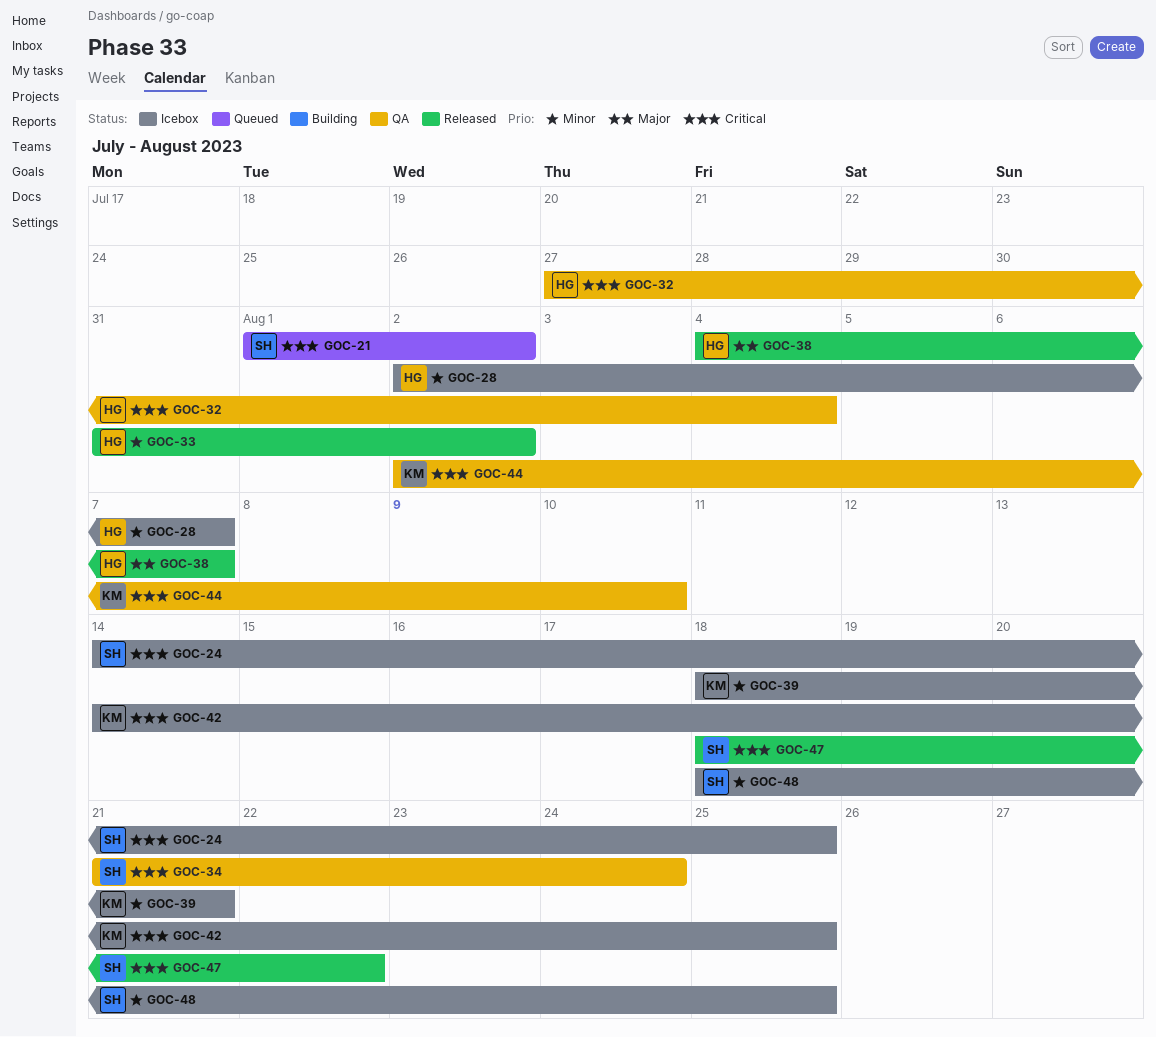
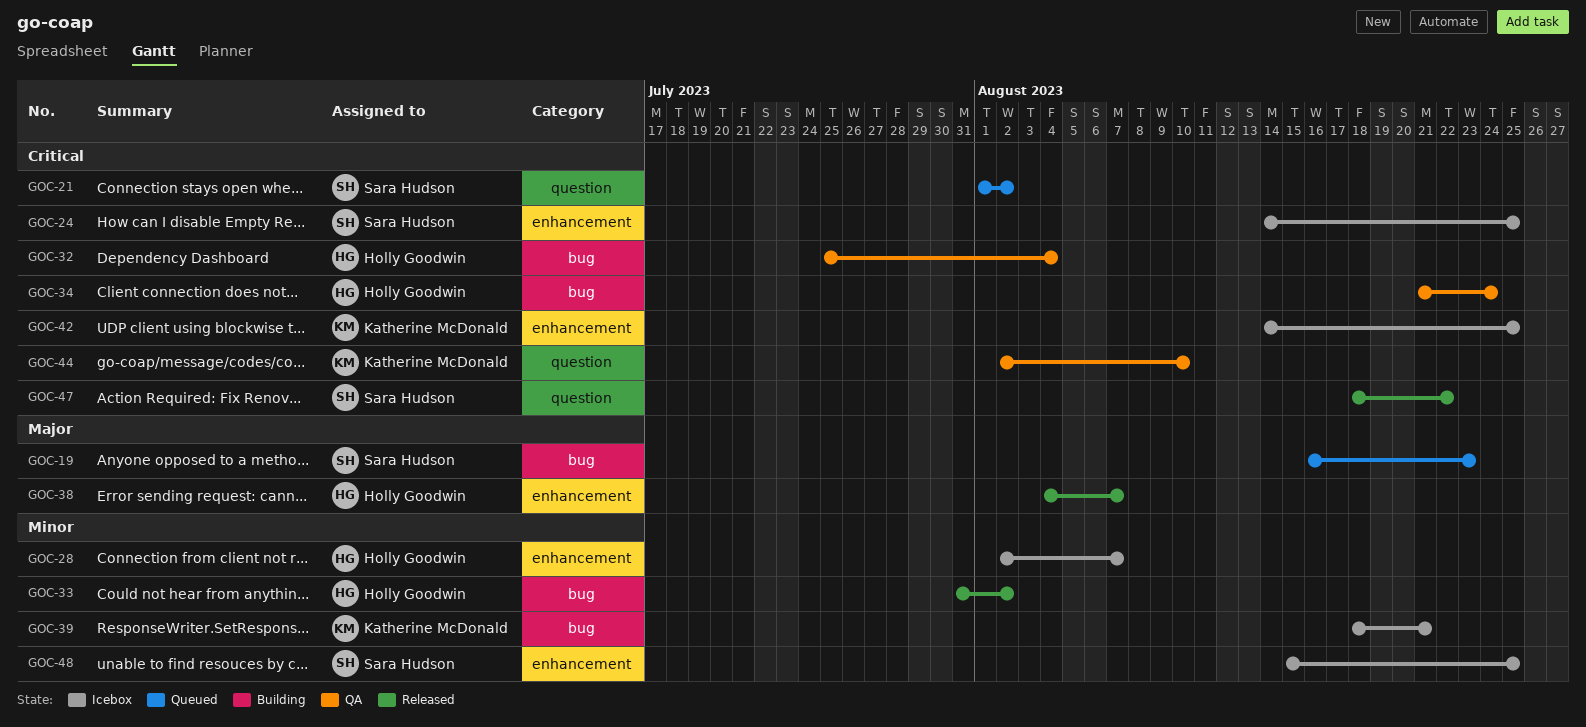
GOC-19: none -> present
GOC-32, start: Jul 27 -> Jul 25
GOC-34, owner: Sara Hudson -> Holly Goodwin
GOC-48, start: Aug 18 -> Aug 15

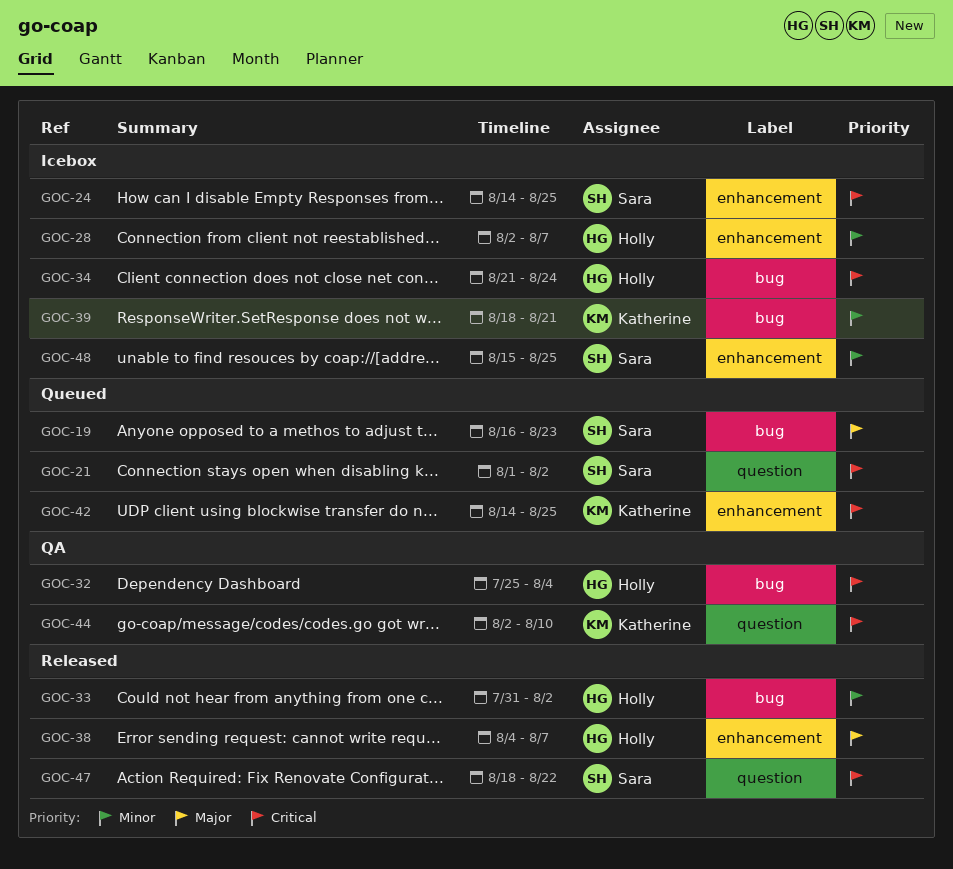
GOC-34, status: QA -> Icebox
GOC-42, status: Icebox -> Queued

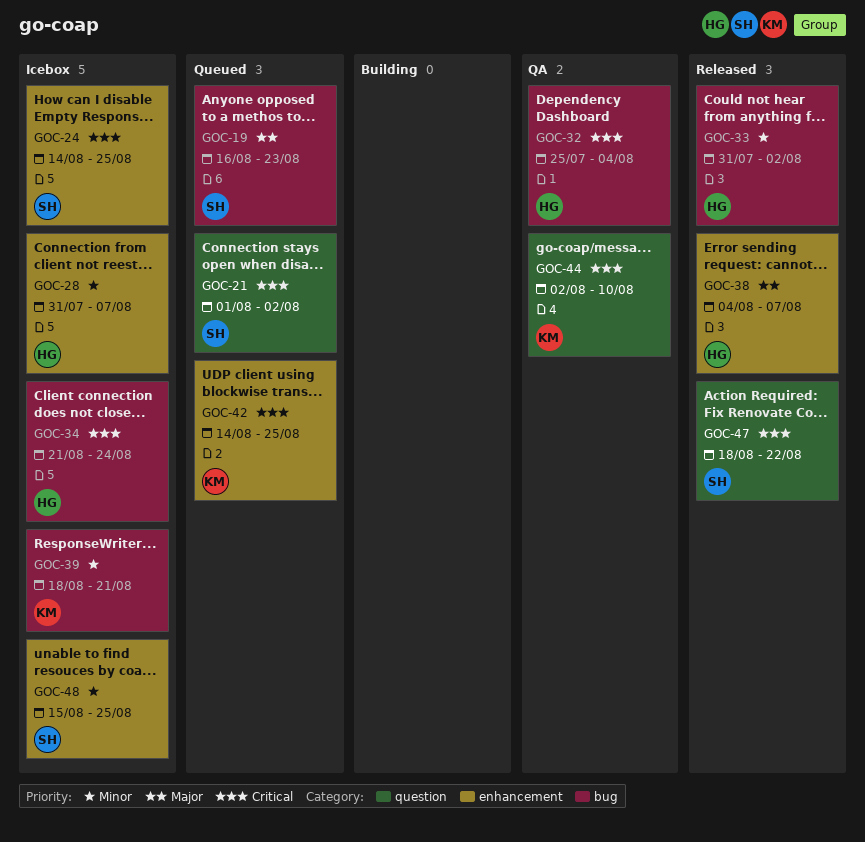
GOC-28, start: Aug 2 -> Jul 31

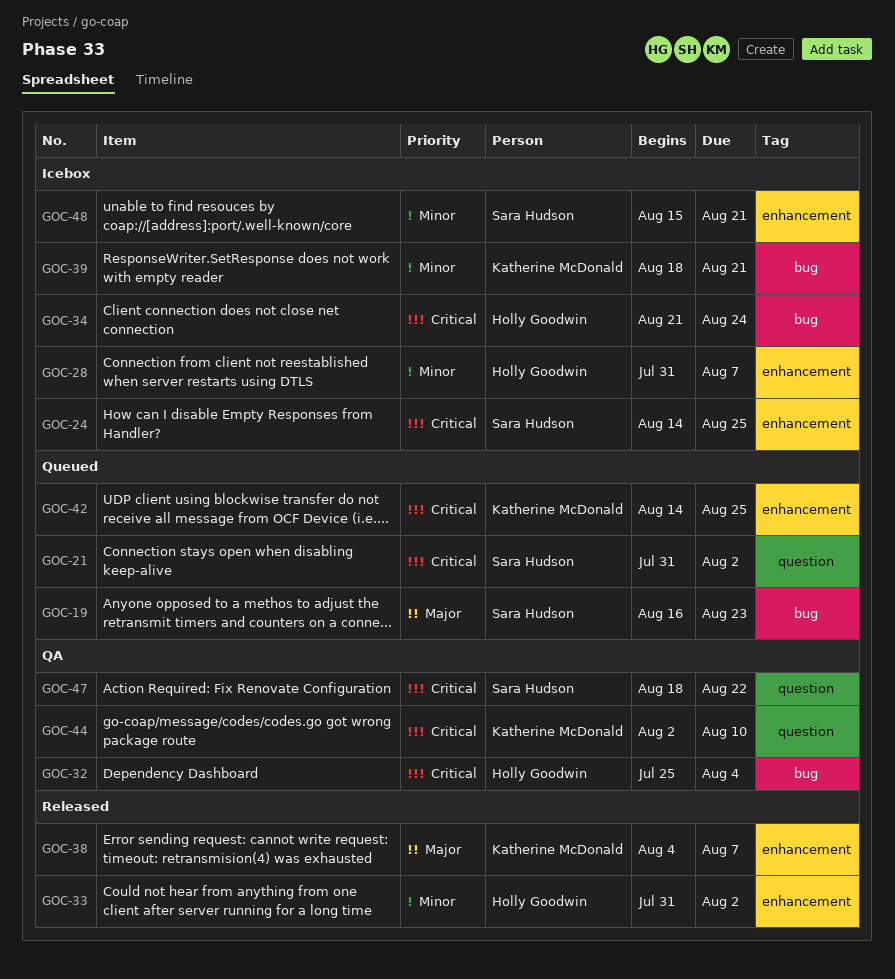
GOC-21, start: Aug 1 -> Jul 31
GOC-33, label: bug -> enhancement
GOC-38, owner: Holly Goodwin -> Katherine McDonald
GOC-47, status: Released -> QA
GOC-48, due: Aug 25 -> Aug 21

